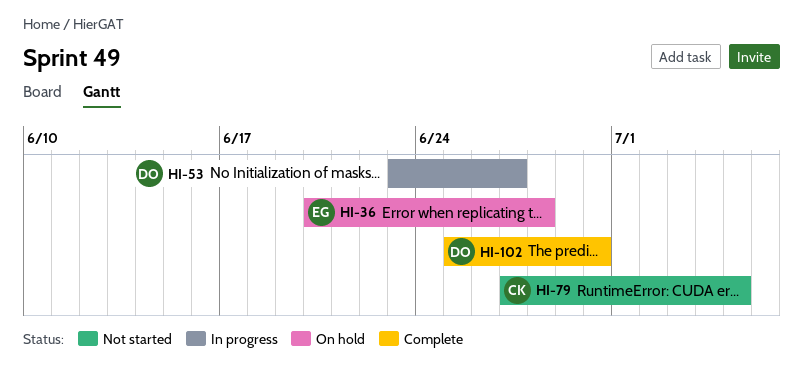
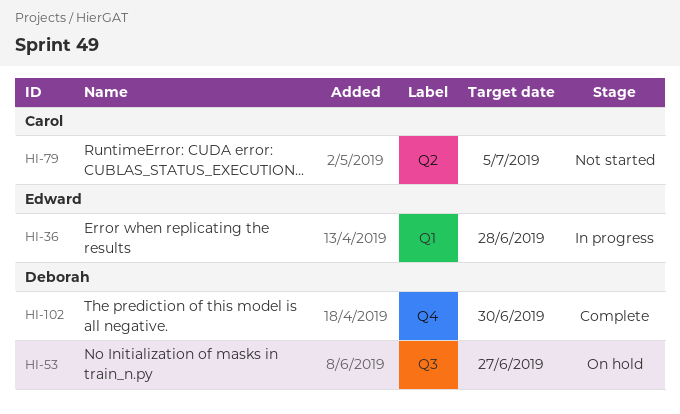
HI-36, status: On hold -> In progress
HI-53, status: In progress -> On hold

